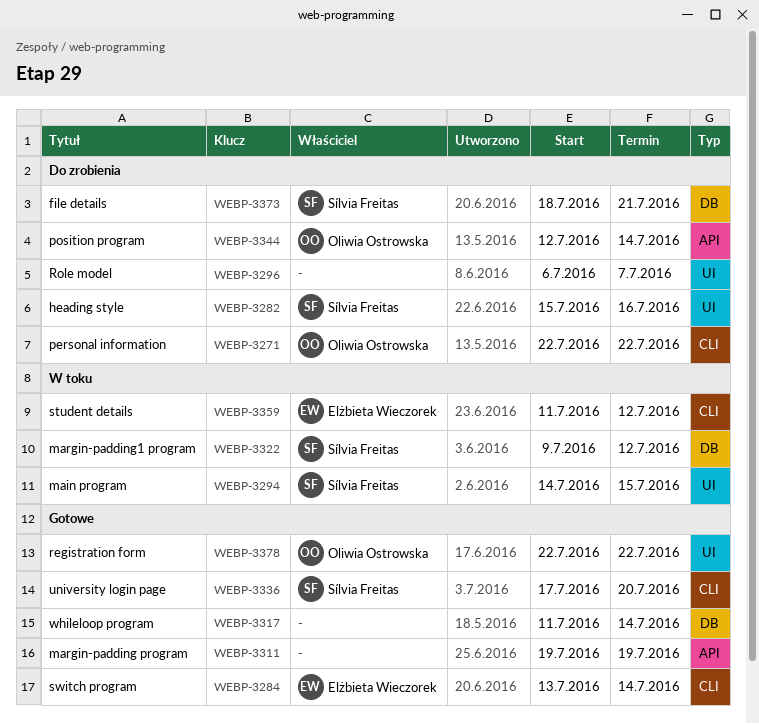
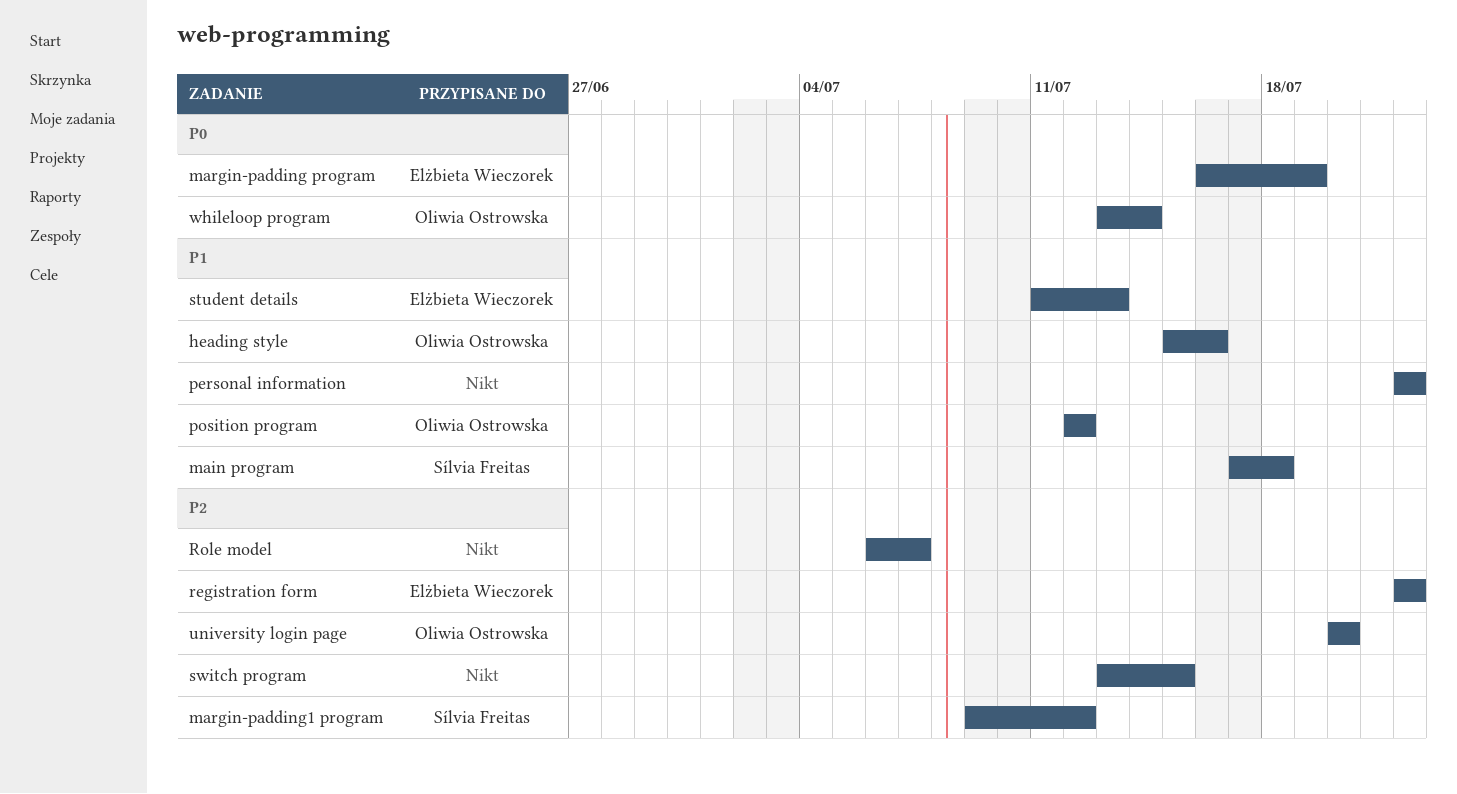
file details: present -> none
heading style, owner: Sílvia Freitas -> Oliwia Ostrowska
main program, start: Jul 14 -> Jul 17
main program, due: Jul 15 -> Jul 18
margin-padding program, owner: none -> Elżbieta Wieczorek
margin-padding program, start: Jul 19 -> Jul 16
personal information, owner: Oliwia Ostrowska -> none
position program, due: Jul 14 -> Jul 12
registration form, owner: Oliwia Ostrowska -> Elżbieta Wieczorek
student details, due: Jul 12 -> Jul 13
switch program, owner: Elżbieta Wieczorek -> none
switch program, due: Jul 14 -> Jul 15
university login page, owner: Sílvia Freitas -> Oliwia Ostrowska
university login page, start: Jul 17 -> Jul 20
whileloop program, owner: none -> Oliwia Ostrowska
whileloop program, start: Jul 11 -> Jul 13

